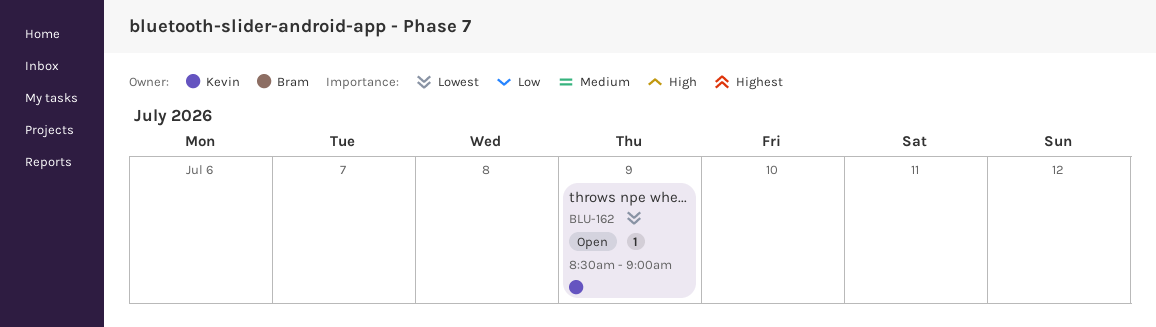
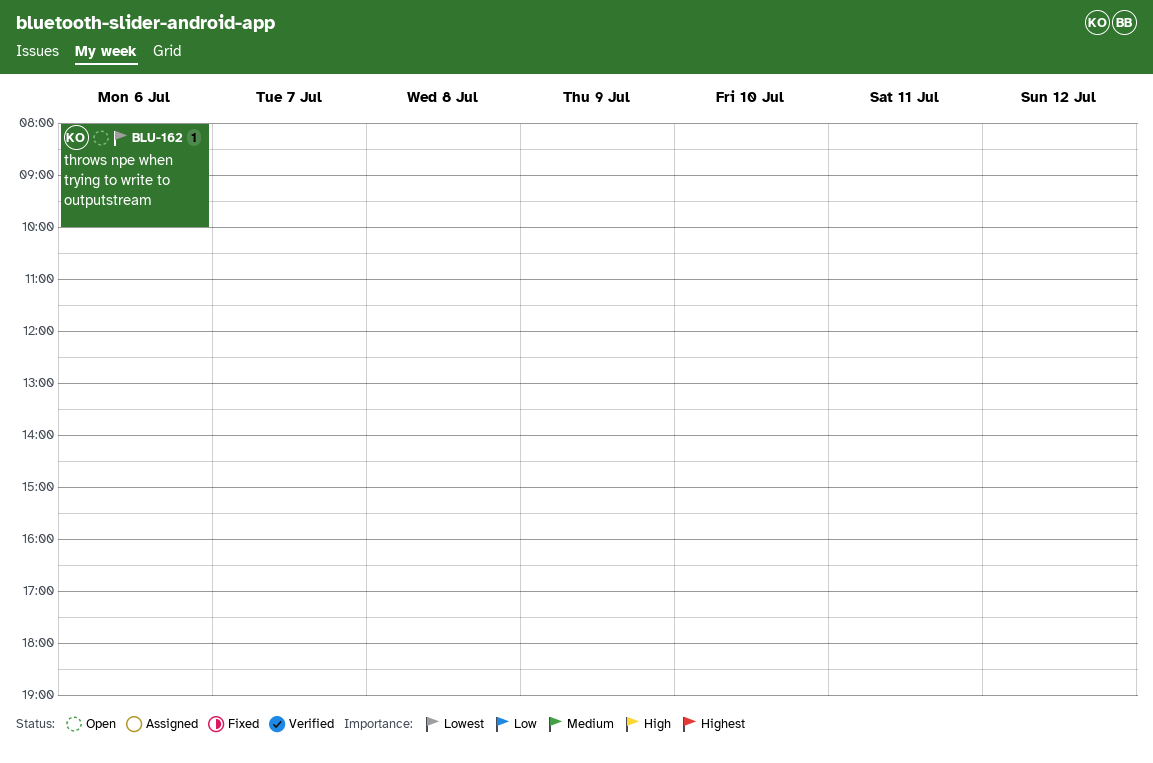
BLU-162, day: Jul 9 -> Jul 6
BLU-162, begins: 08:30 -> 08:00
BLU-162, ends: 09:00 -> 10:00

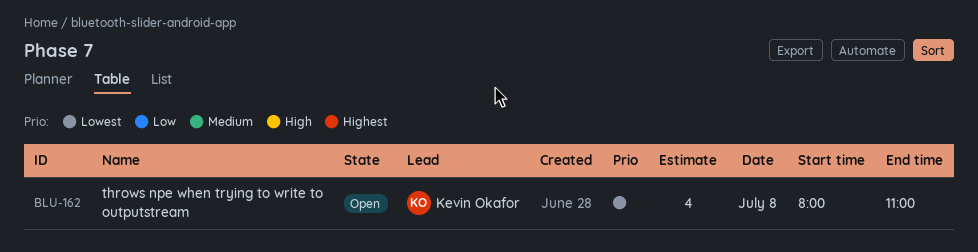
BLU-162, estimate: 1 -> 4
BLU-162, day: Jul 6 -> Jul 8
BLU-162, ends: 10:00 -> 11:00

